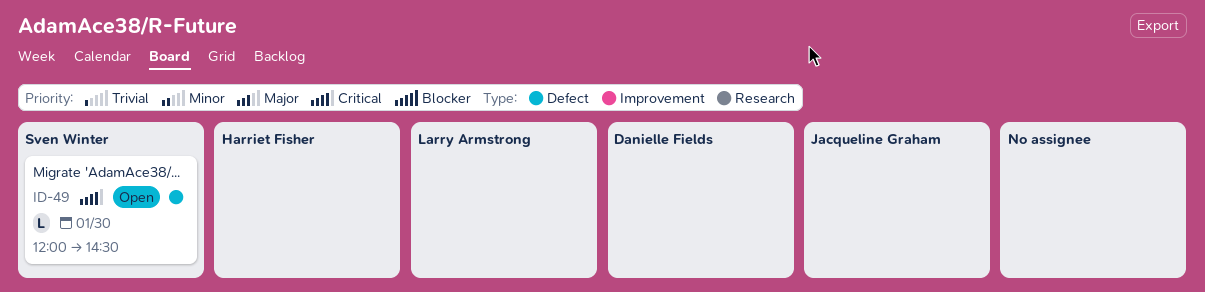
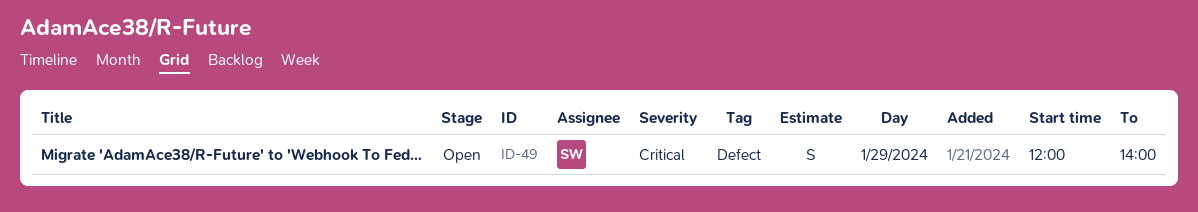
ID-49, estimate: L -> S
ID-49, day: Jan 30 -> Jan 29
ID-49, ends: 14:30 -> 14:00

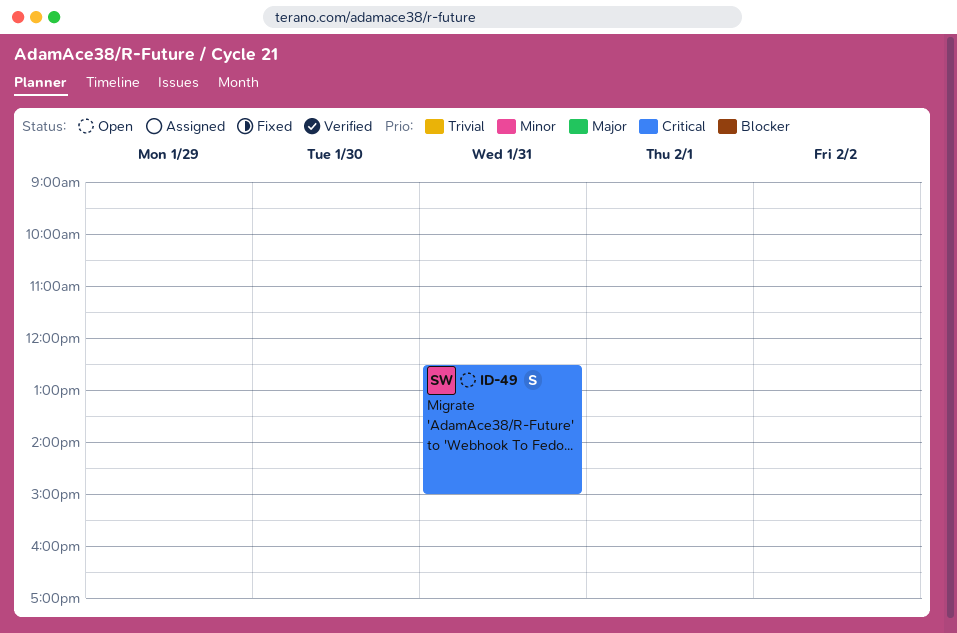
ID-49, day: Jan 29 -> Jan 31
ID-49, begins: 12:00 -> 12:30
ID-49, ends: 14:00 -> 15:00

